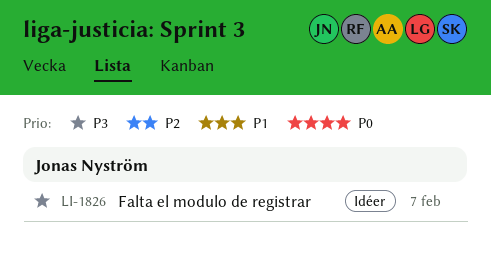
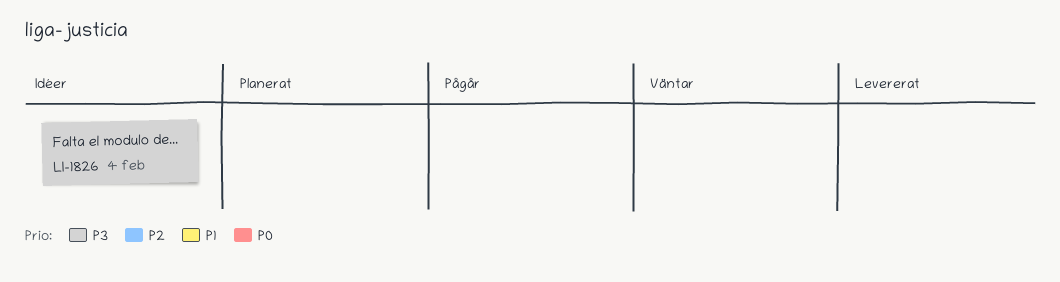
LI-1826, due: Feb 7 -> Feb 4

